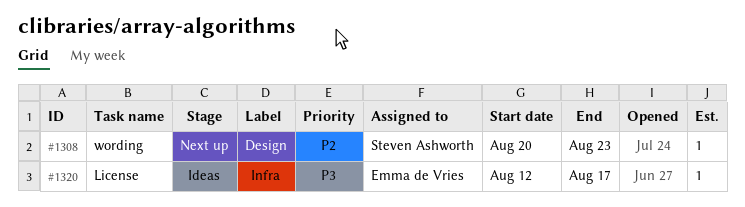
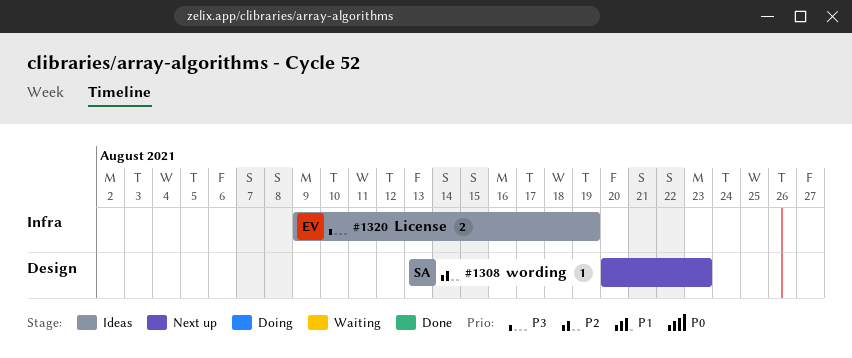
#1320, estimate: 1 -> 2
#1320, start: Aug 12 -> Aug 9
#1320, due: Aug 17 -> Aug 19

